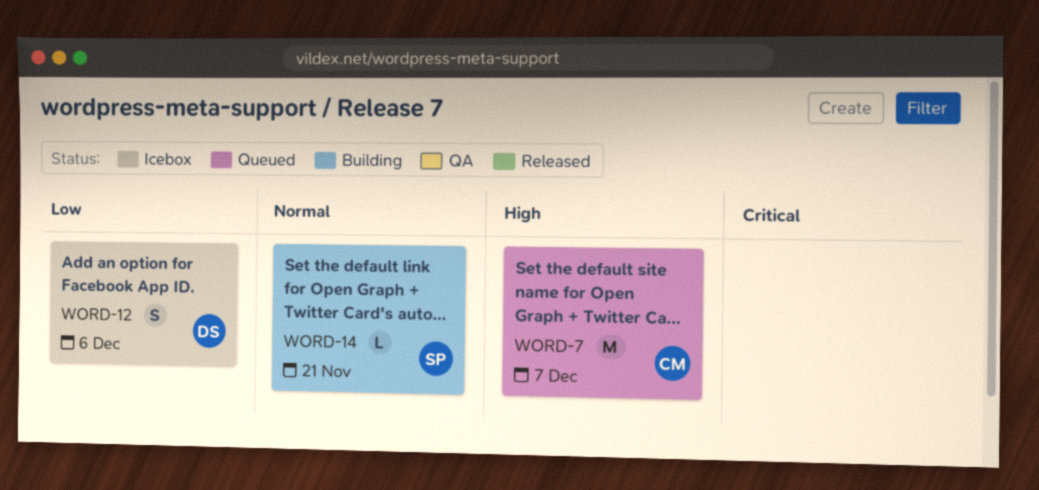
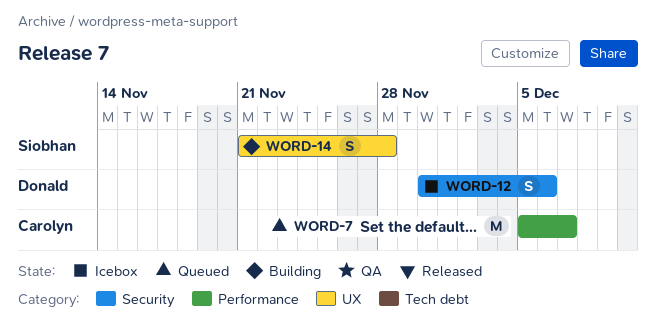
WORD-14, estimate: L -> S
WORD-14, due: Nov 21 -> Nov 28

